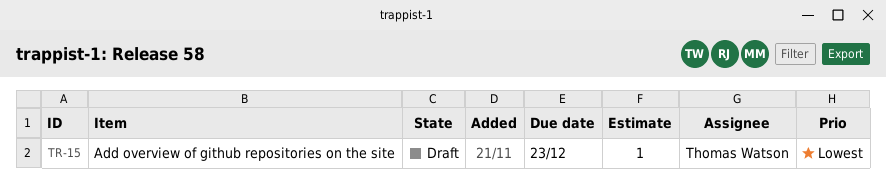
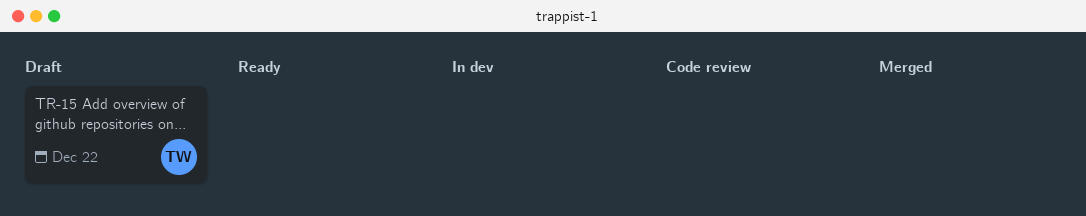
TR-15, due: Dec 23 -> Dec 22

